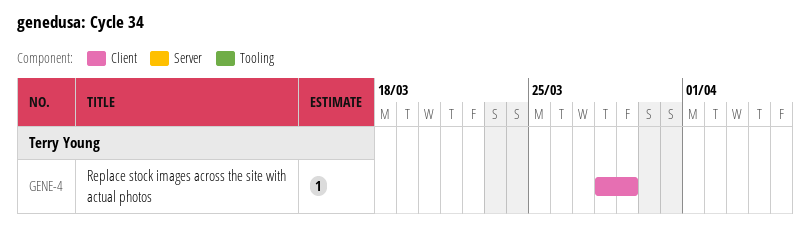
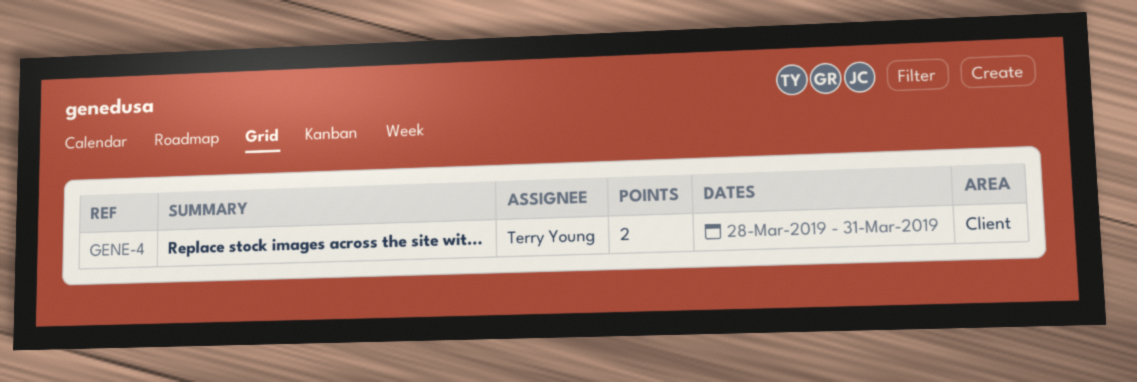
GENE-4, estimate: 1 -> 2
GENE-4, due: Mar 29 -> Mar 31

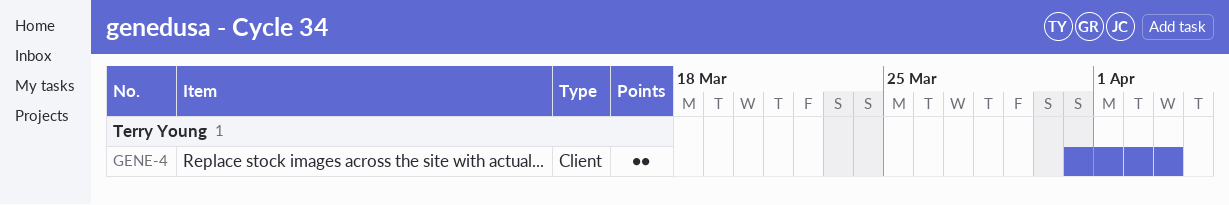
GENE-4, start: Mar 28 -> Mar 31
GENE-4, due: Mar 31 -> Apr 3

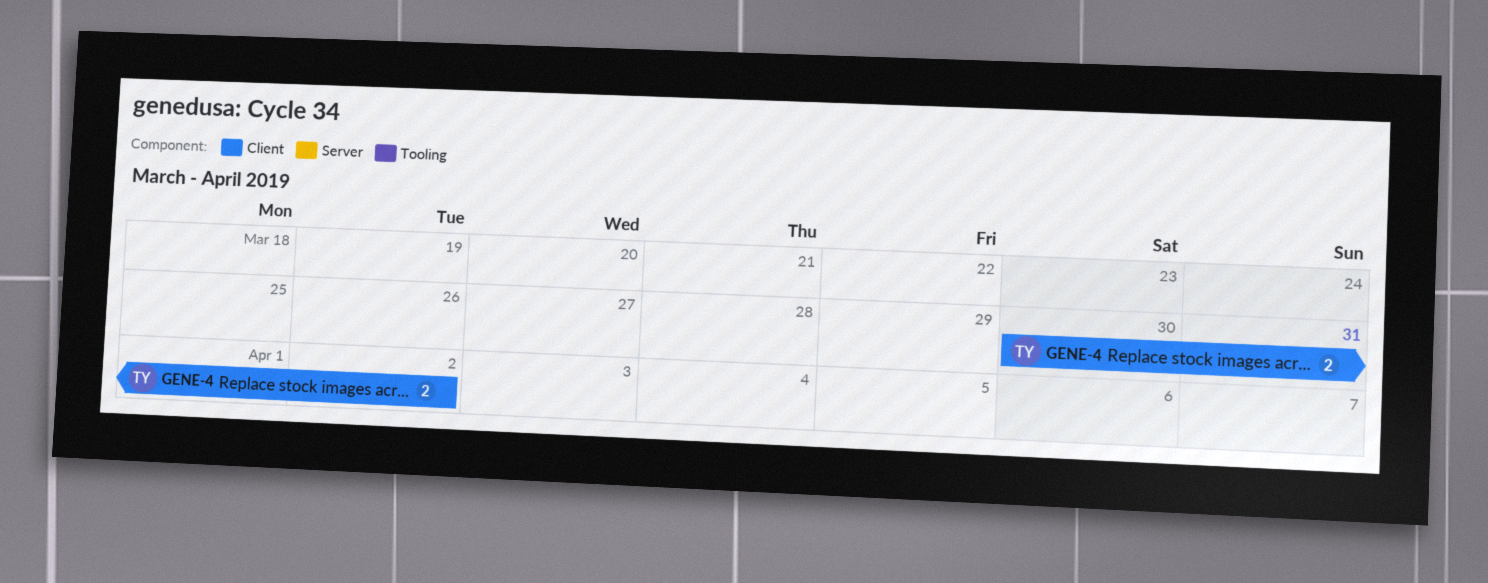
GENE-4, start: Mar 31 -> Mar 30
GENE-4, due: Apr 3 -> Apr 2

